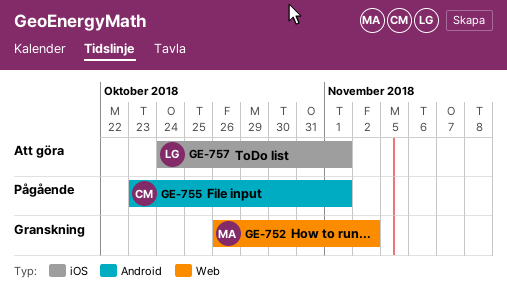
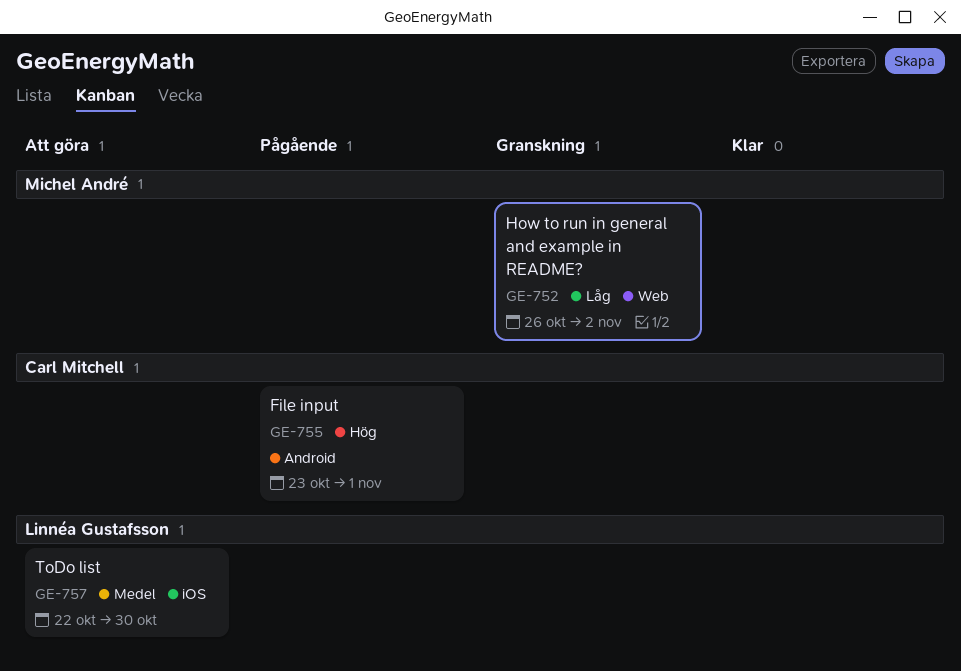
GE-757, start: Oct 24 -> Oct 22
GE-757, due: Nov 1 -> Oct 30

